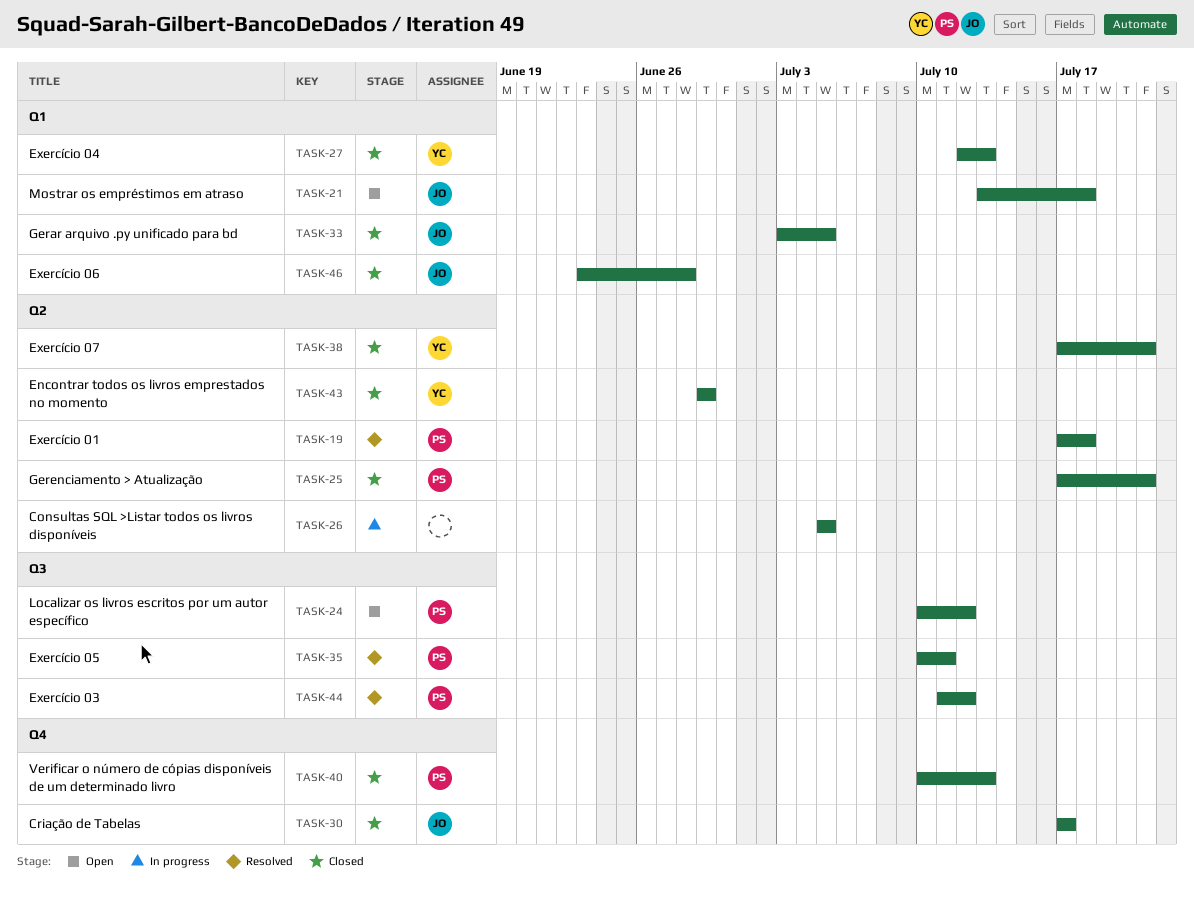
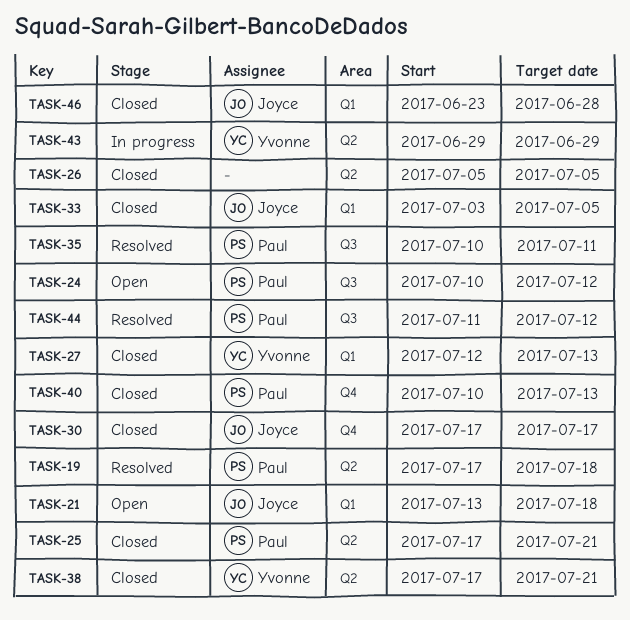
TASK-26, status: In progress -> Closed
TASK-43, status: Closed -> In progress

